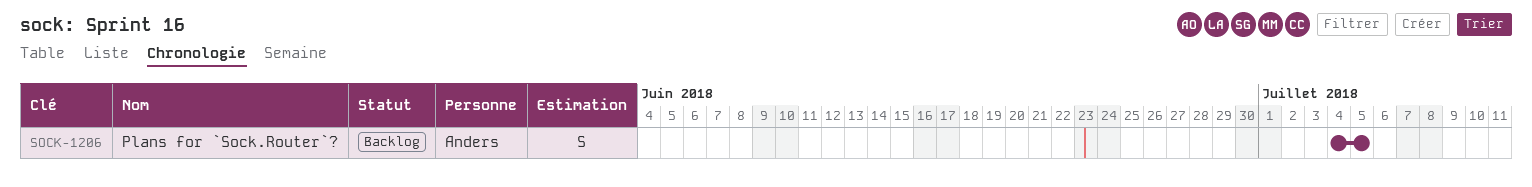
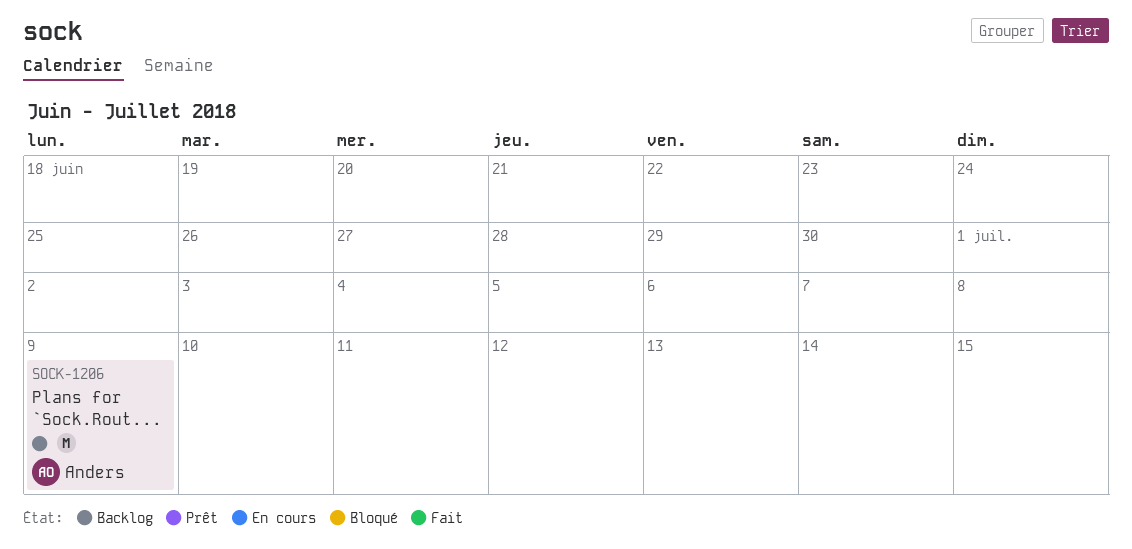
SOCK-1206, estimate: S -> M
SOCK-1206, due: Jul 5 -> Jul 9

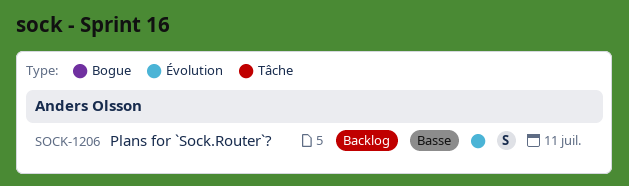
SOCK-1206, estimate: M -> S
SOCK-1206, due: Jul 9 -> Jul 11

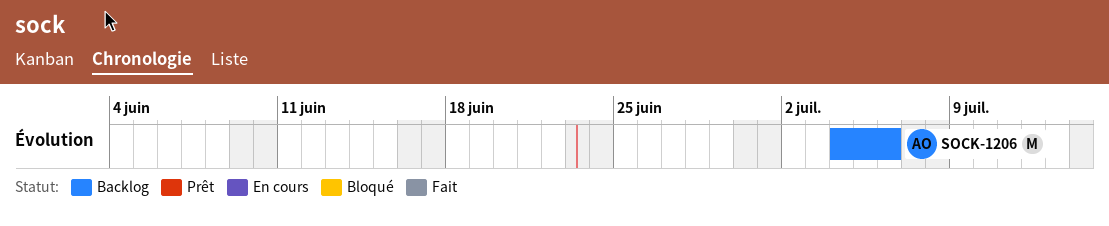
SOCK-1206, estimate: S -> M
SOCK-1206, due: Jul 11 -> Jul 6

